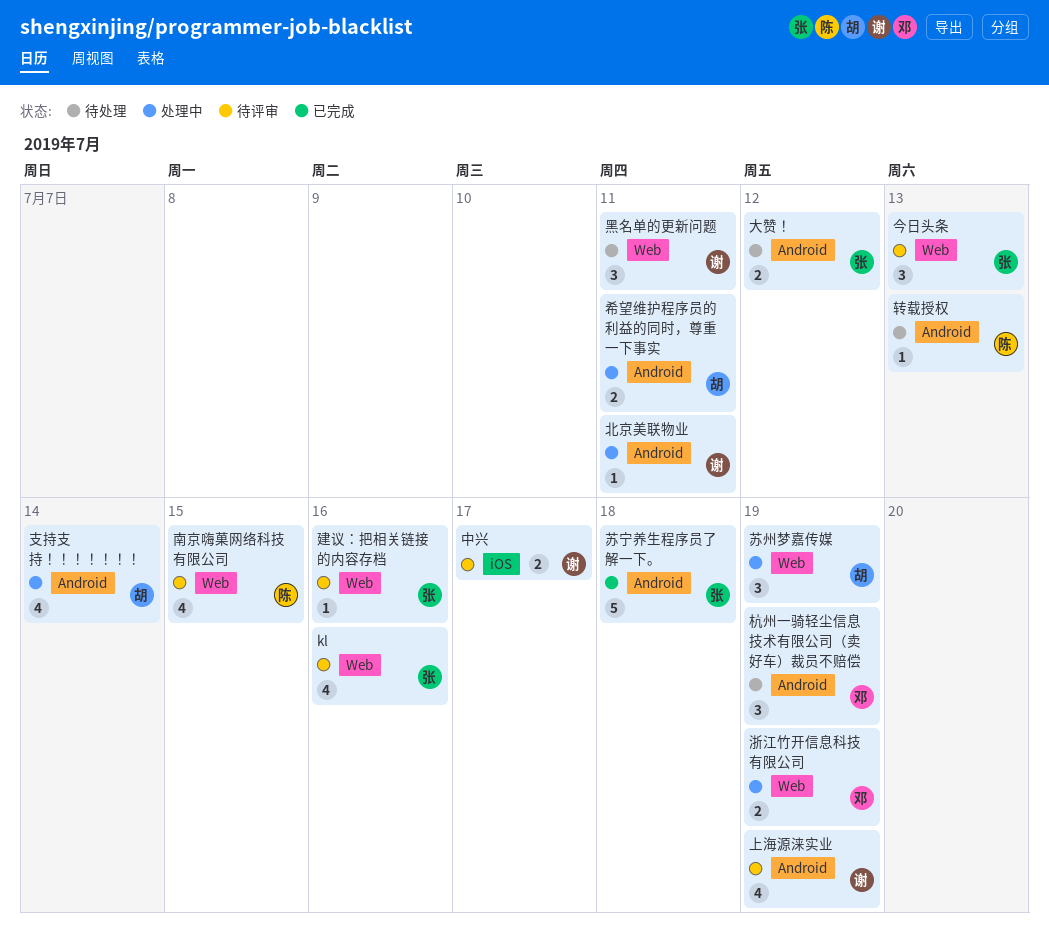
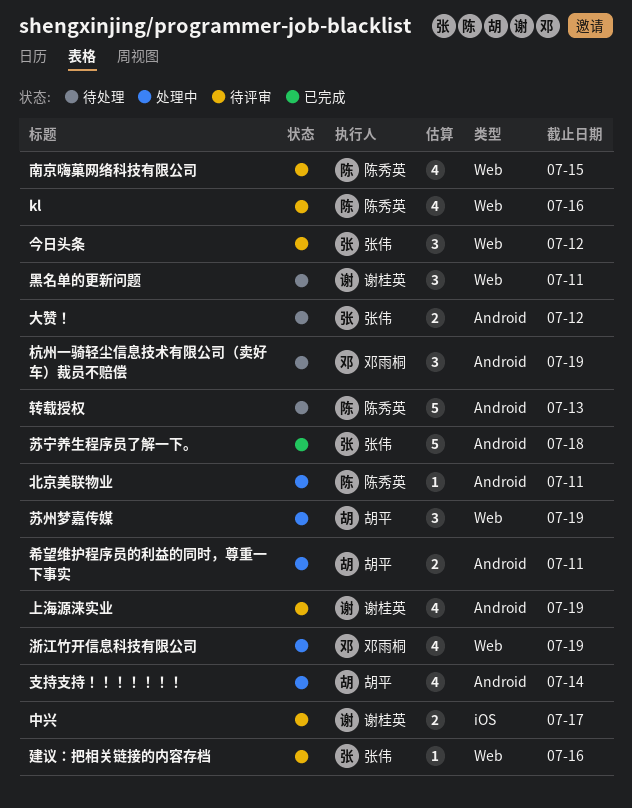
kl, owner: 张伟 -> 陈秀英
今日头条, due: Jul 13 -> Jul 12
北京美联物业, owner: 谢桂英 -> 陈秀英
浙江竹开信息科技有限公司, estimate: 2 -> 4
转载授权, estimate: 1 -> 5

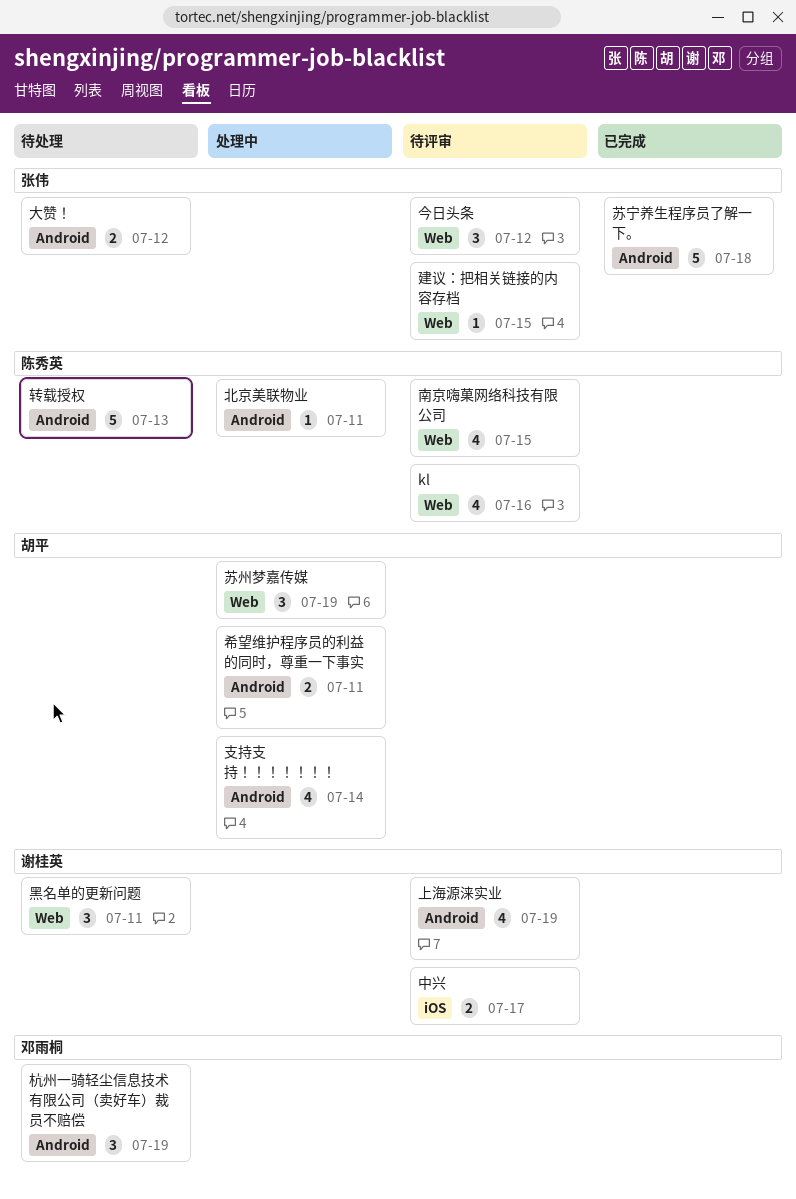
建议：把相关链接的内容存档, due: Jul 16 -> Jul 15
浙江竹开信息科技有限公司: present -> none

